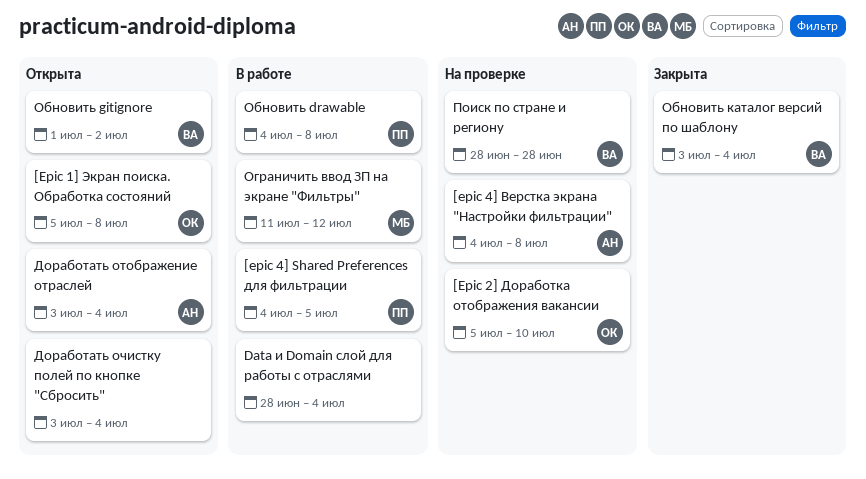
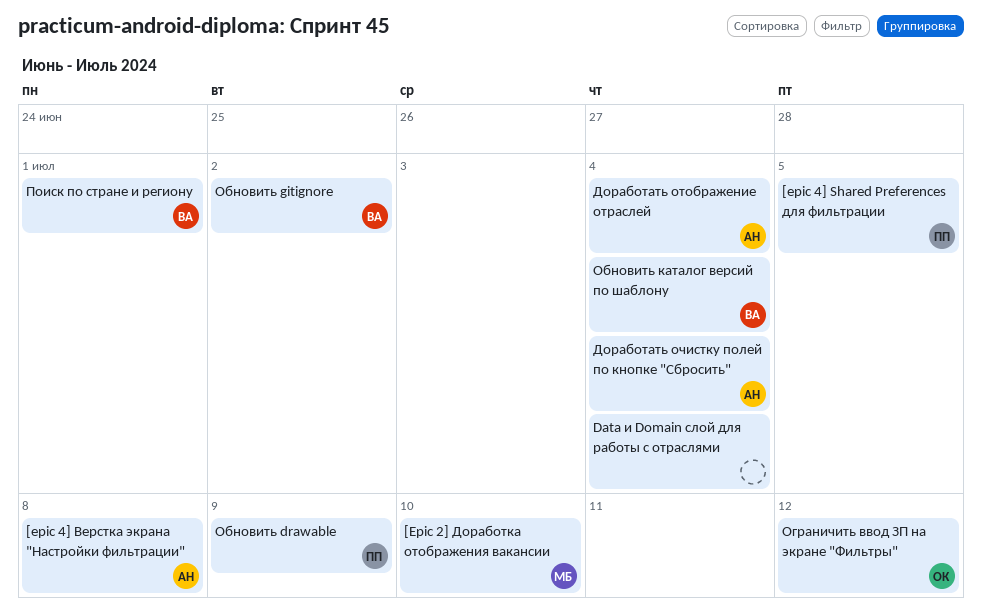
[Epic 1] Экран поиска. Обработка состояний: present -> none
[Epic 2] Доработка отображения вакансии, owner: ОК -> МБ
Доработать очистку полей по кнопке "Сбросить", owner: none -> АН
Обновить drawable, due: Jul 8 -> Jul 9
Ограничить ввод ЗП на экране "Фильтры", owner: МБ -> ОК
Поиск по стране и региону, due: Jun 28 -> Jul 1

